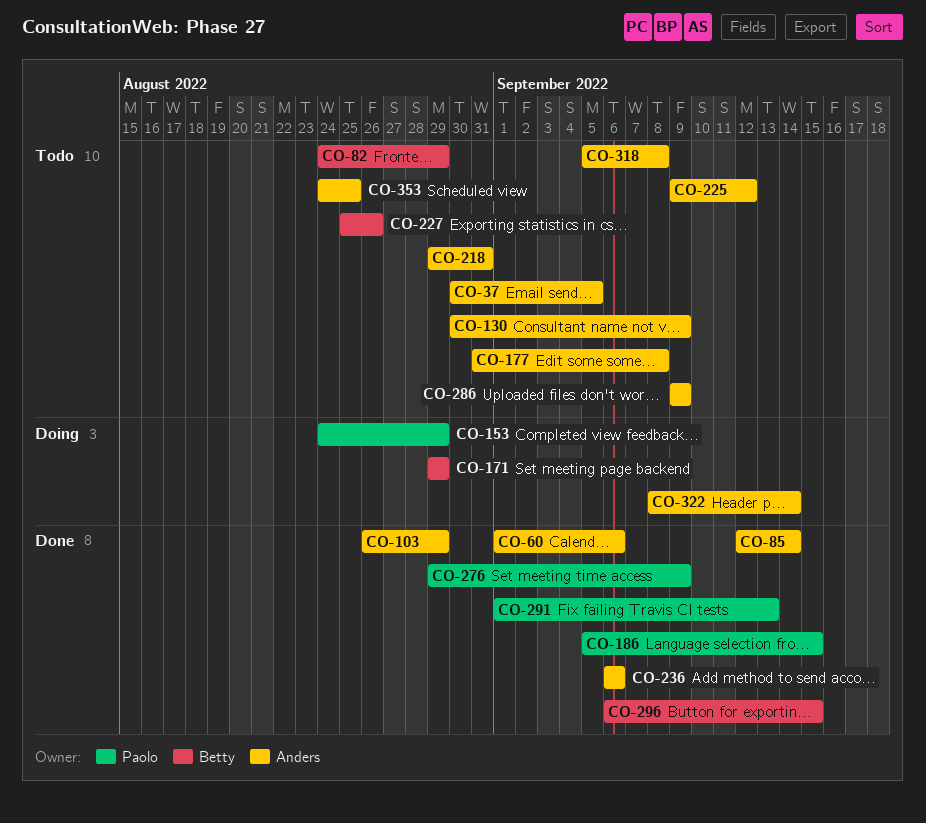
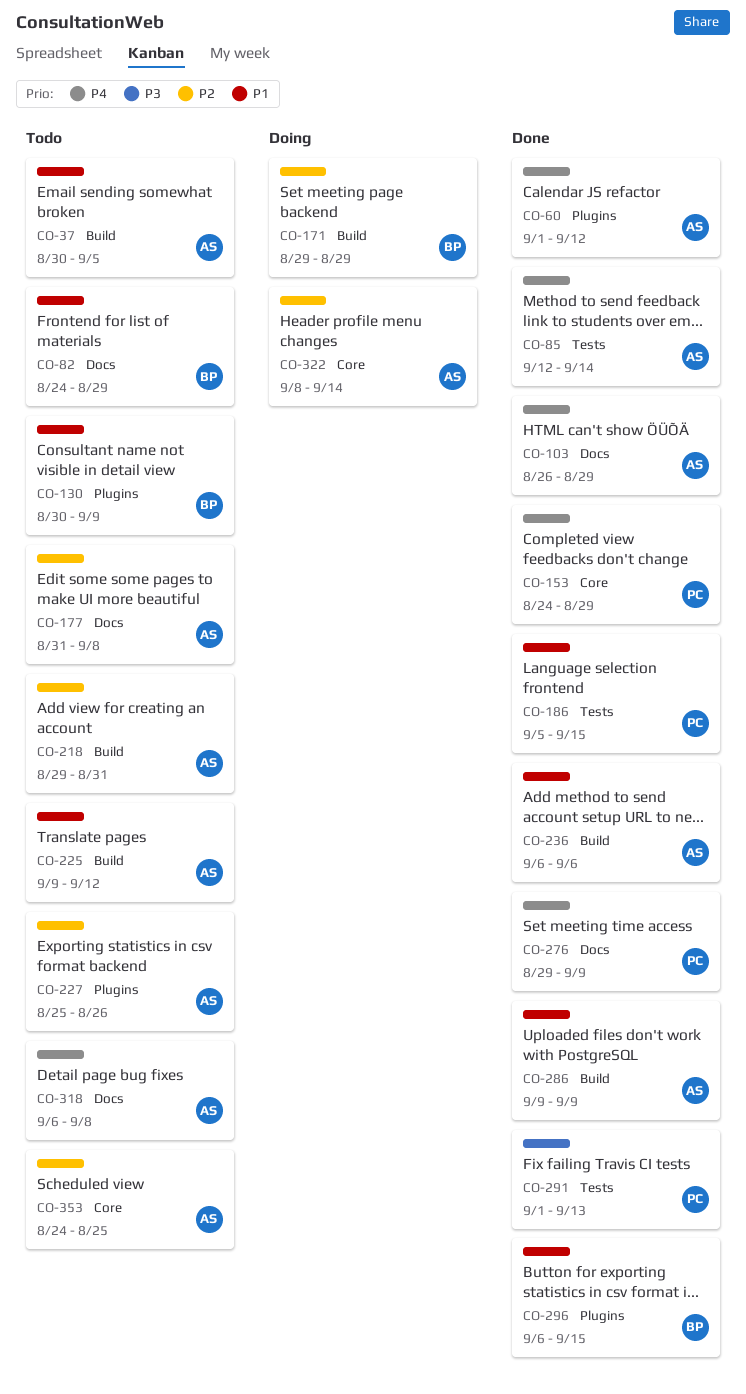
CO-60, due: Sep 6 -> Sep 12
CO-130, owner: Anders -> Betty
CO-153, status: Doing -> Done
CO-227, owner: Betty -> Anders
CO-286, status: Todo -> Done
CO-318, start: Sep 5 -> Sep 6

